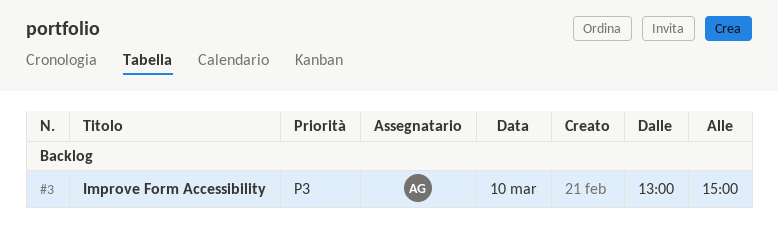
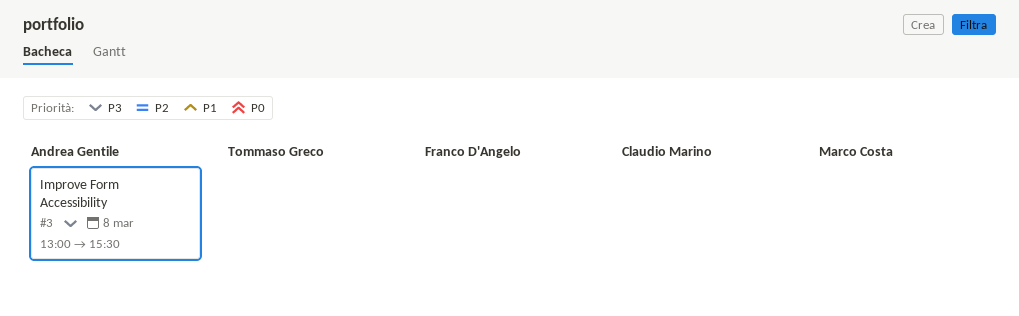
#3, day: Mar 10 -> Mar 8
#3, ends: 15:00 -> 15:30

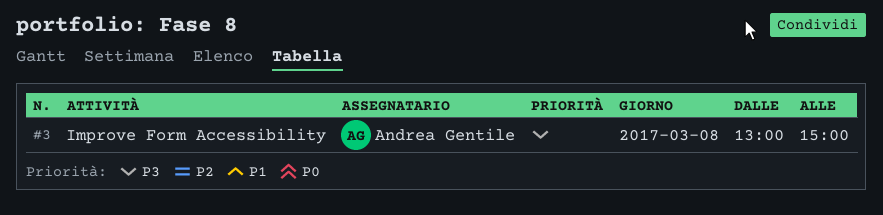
#3, ends: 15:30 -> 15:00

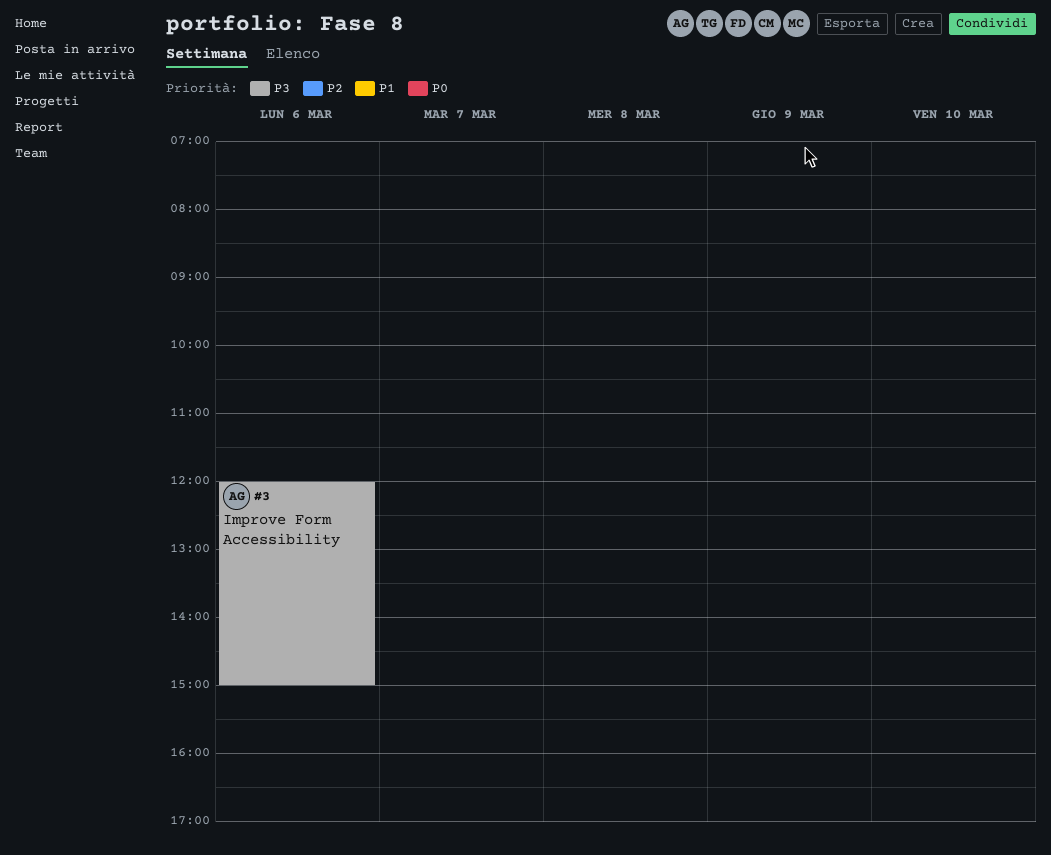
#3, day: Mar 8 -> Mar 6
#3, begins: 13:00 -> 12:00

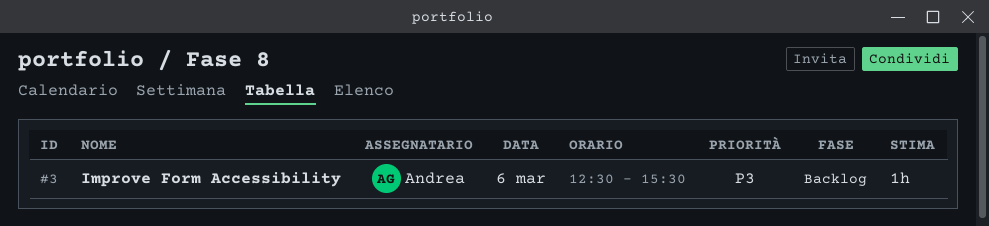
#3, begins: 12:00 -> 12:30
#3, ends: 15:00 -> 15:30

